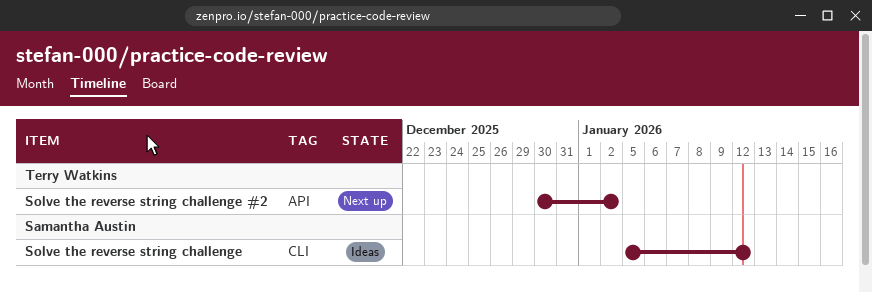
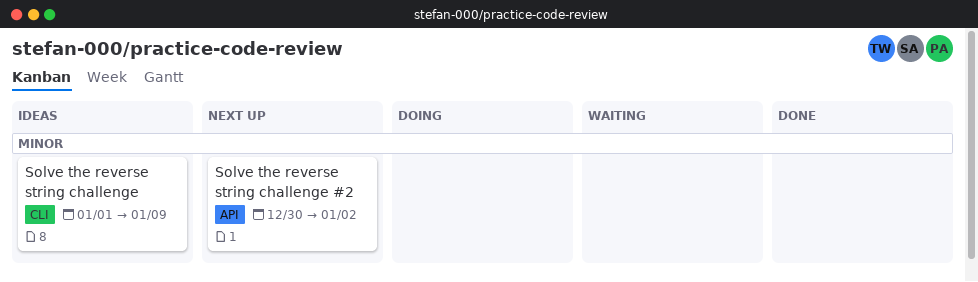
Solve the reverse string challenge, start: Jan 5 -> Jan 1
Solve the reverse string challenge, due: Jan 12 -> Jan 9

